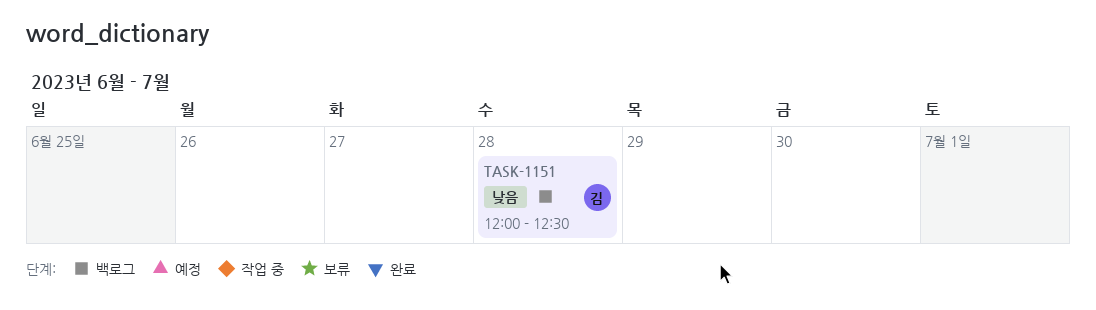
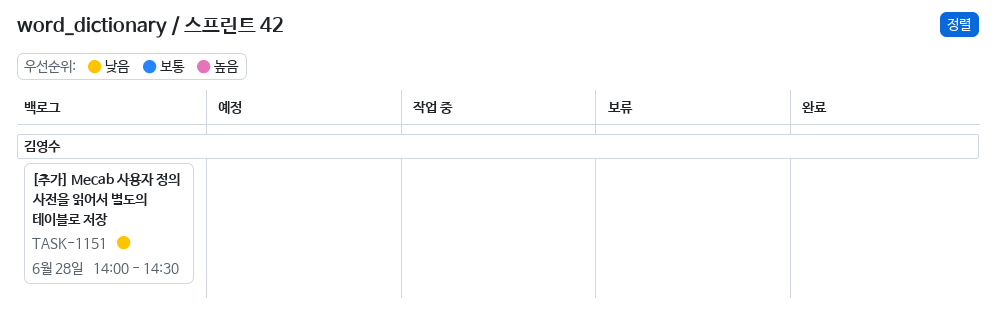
TASK-1151, begins: 12:00 -> 14:00
TASK-1151, ends: 12:30 -> 14:30

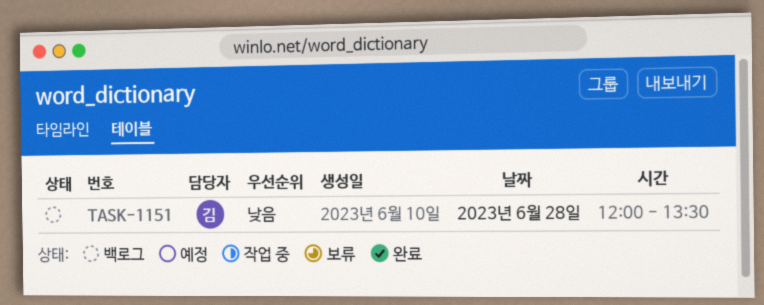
TASK-1151, begins: 14:00 -> 12:00
TASK-1151, ends: 14:30 -> 13:30

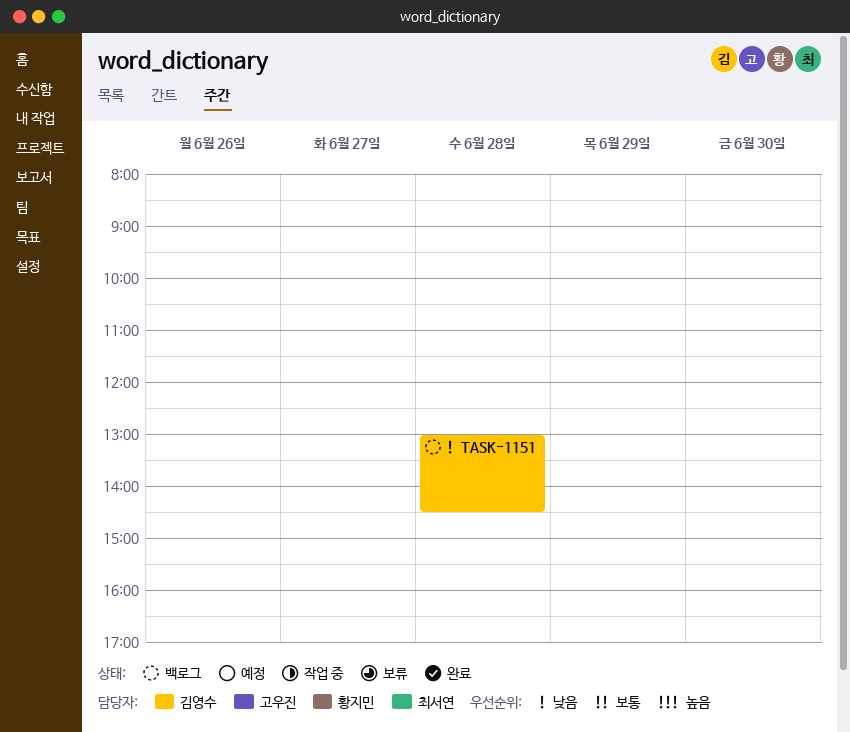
TASK-1151, begins: 12:00 -> 13:00
TASK-1151, ends: 13:30 -> 14:30

